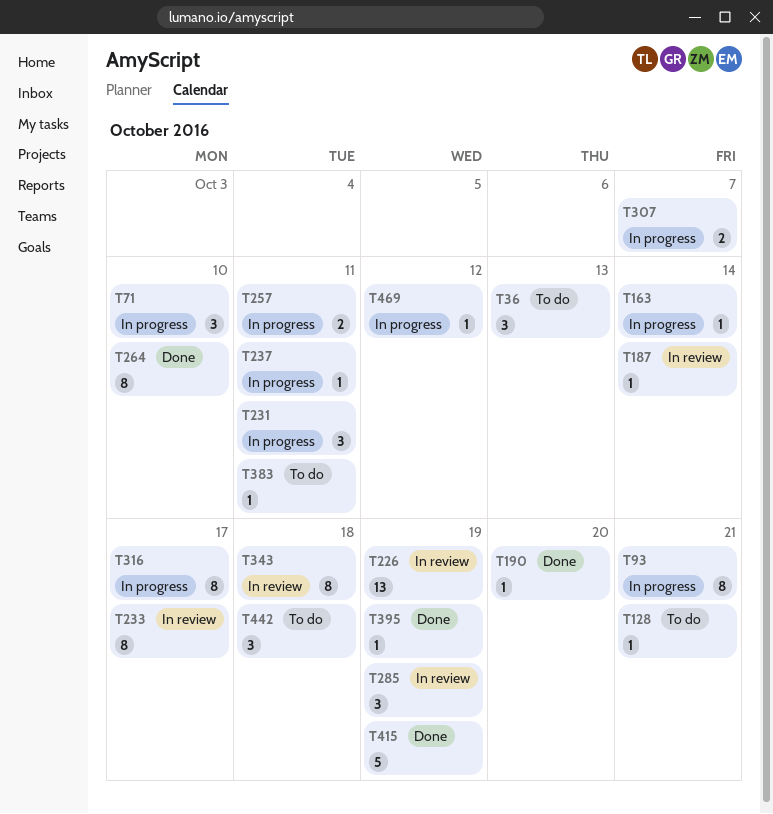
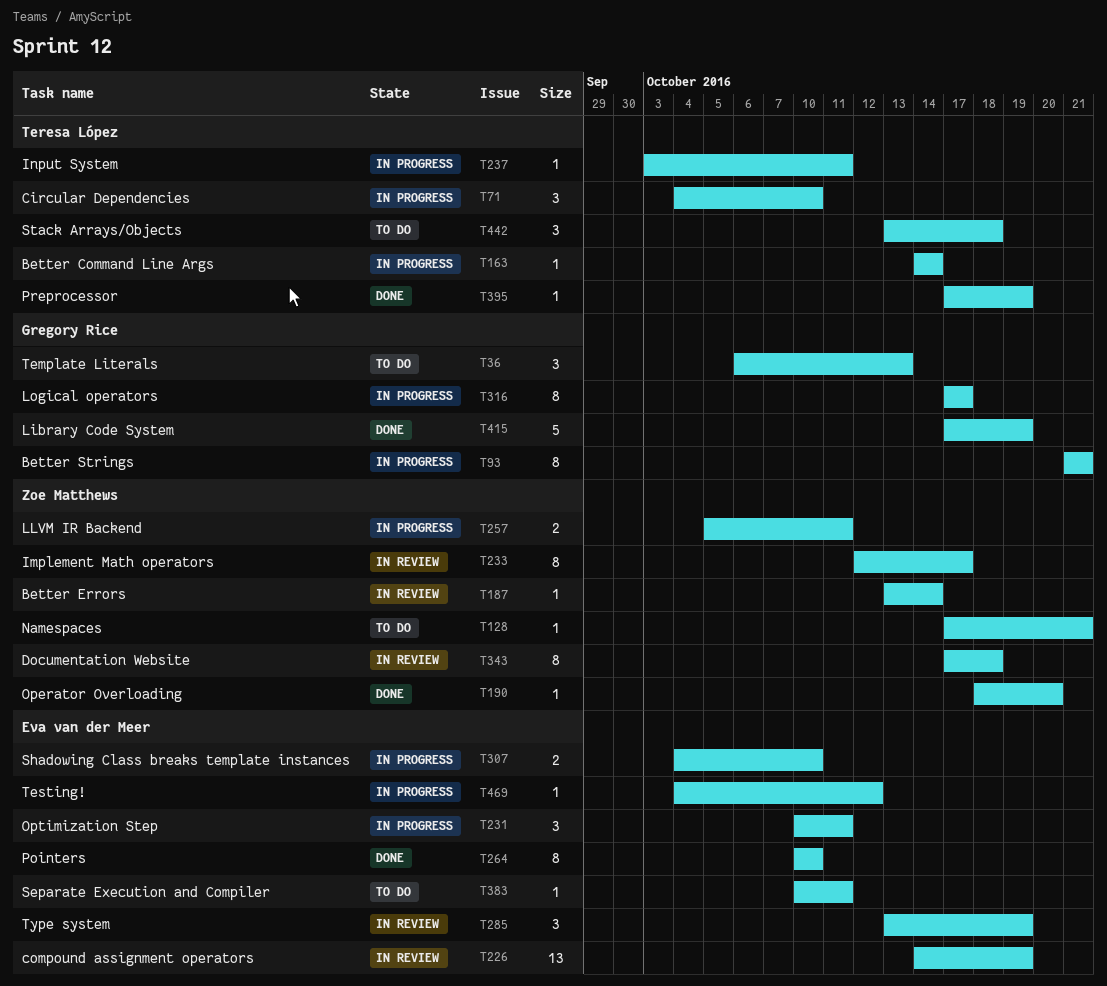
T307, due: Oct 7 -> Oct 10

